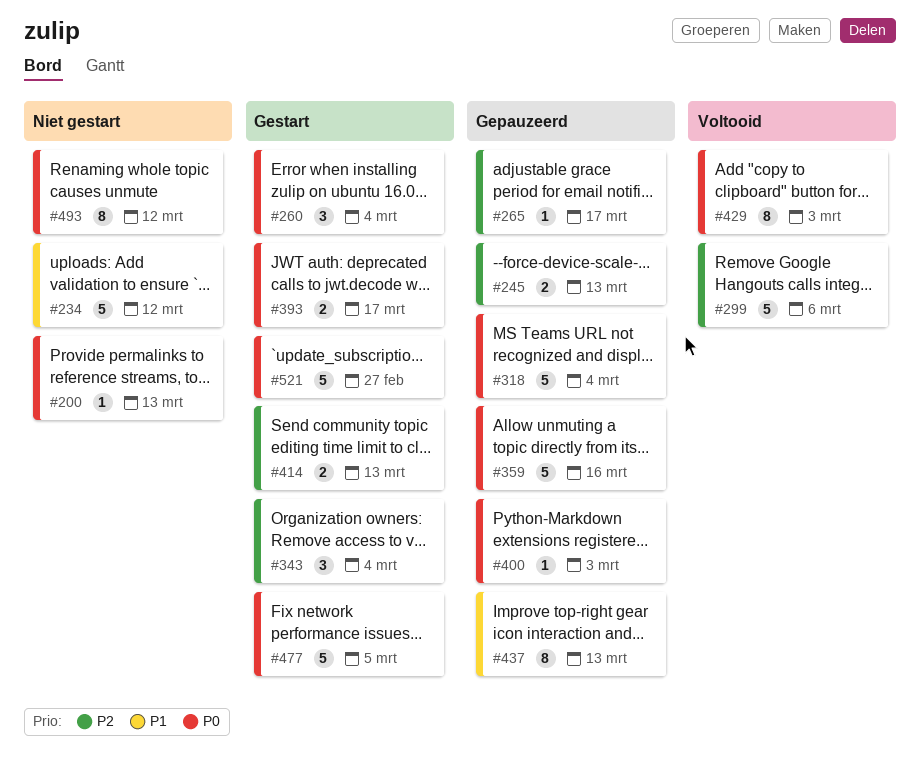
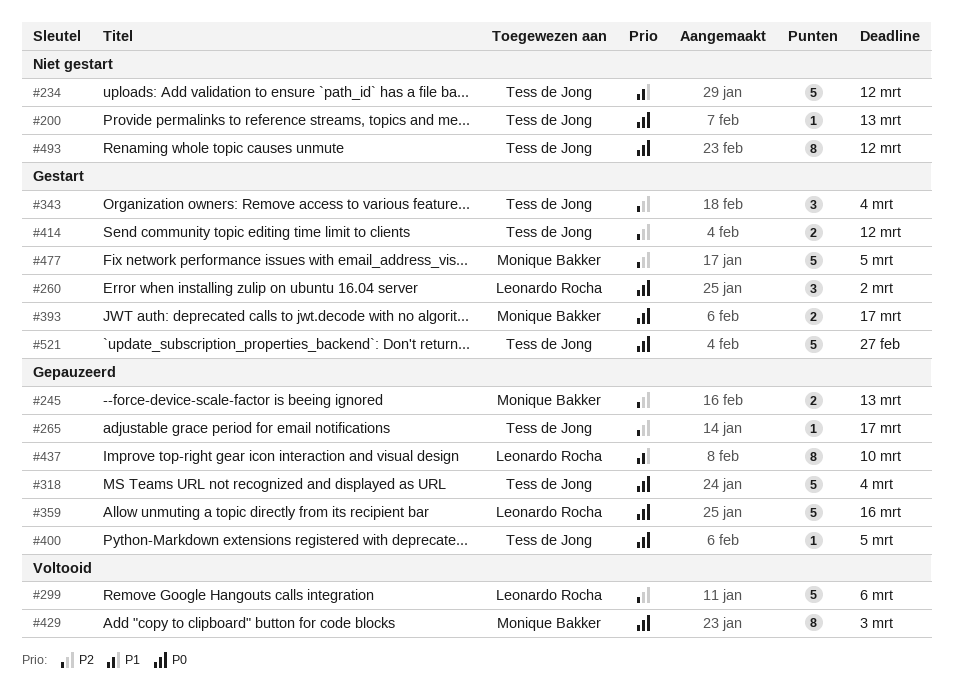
#260, due: Mar 4 -> Mar 2
#400, due: Mar 3 -> Mar 5
#414, due: Mar 13 -> Mar 12
#437, due: Mar 13 -> Mar 10
#477, priority: P0 -> P2

